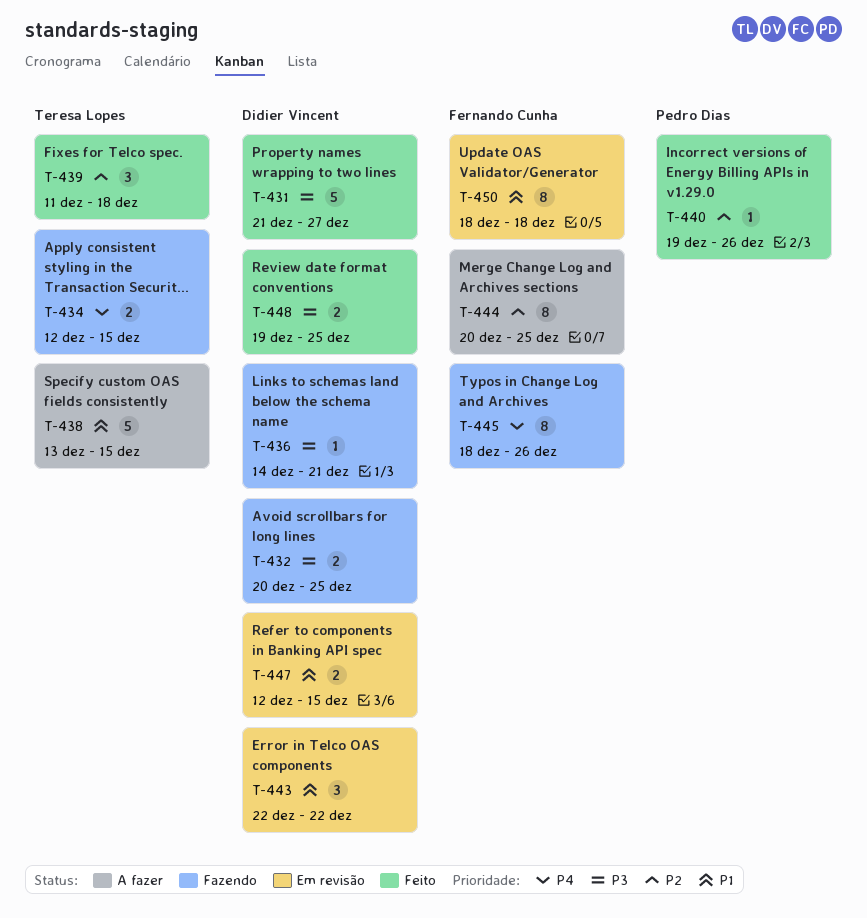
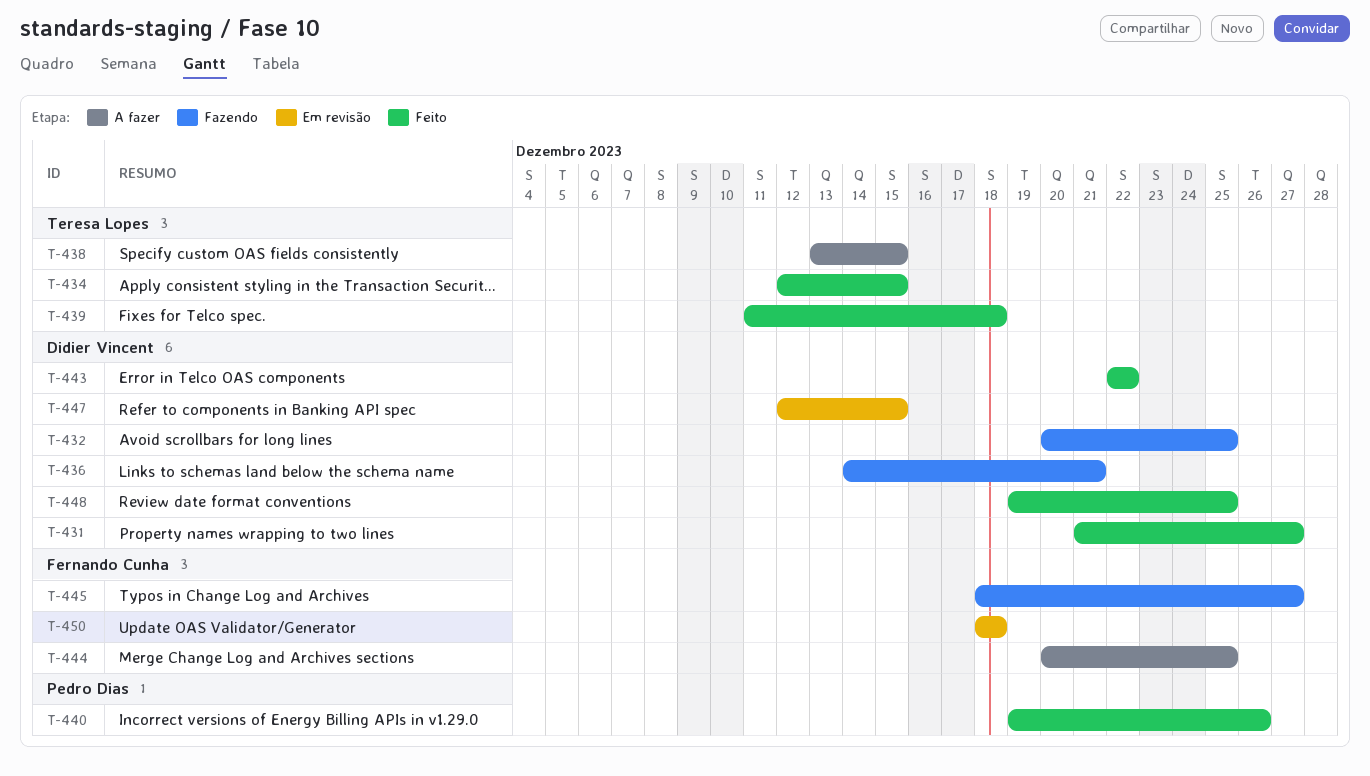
T-434, status: Fazendo -> Feito
T-443, status: Em revisão -> Feito
T-445, due: Dec 26 -> Dec 27

